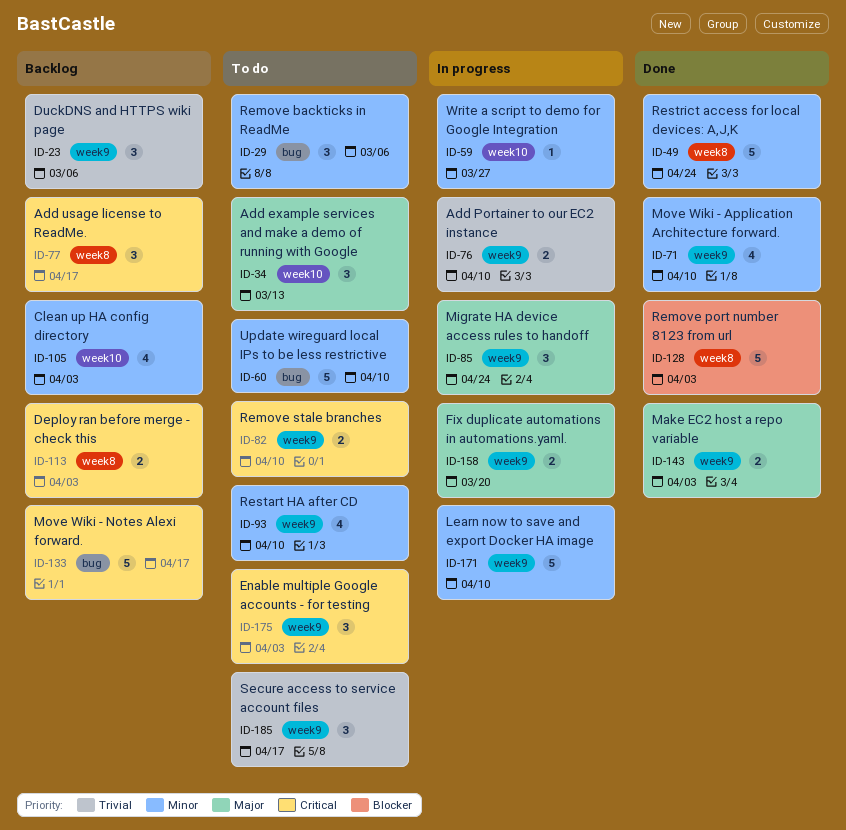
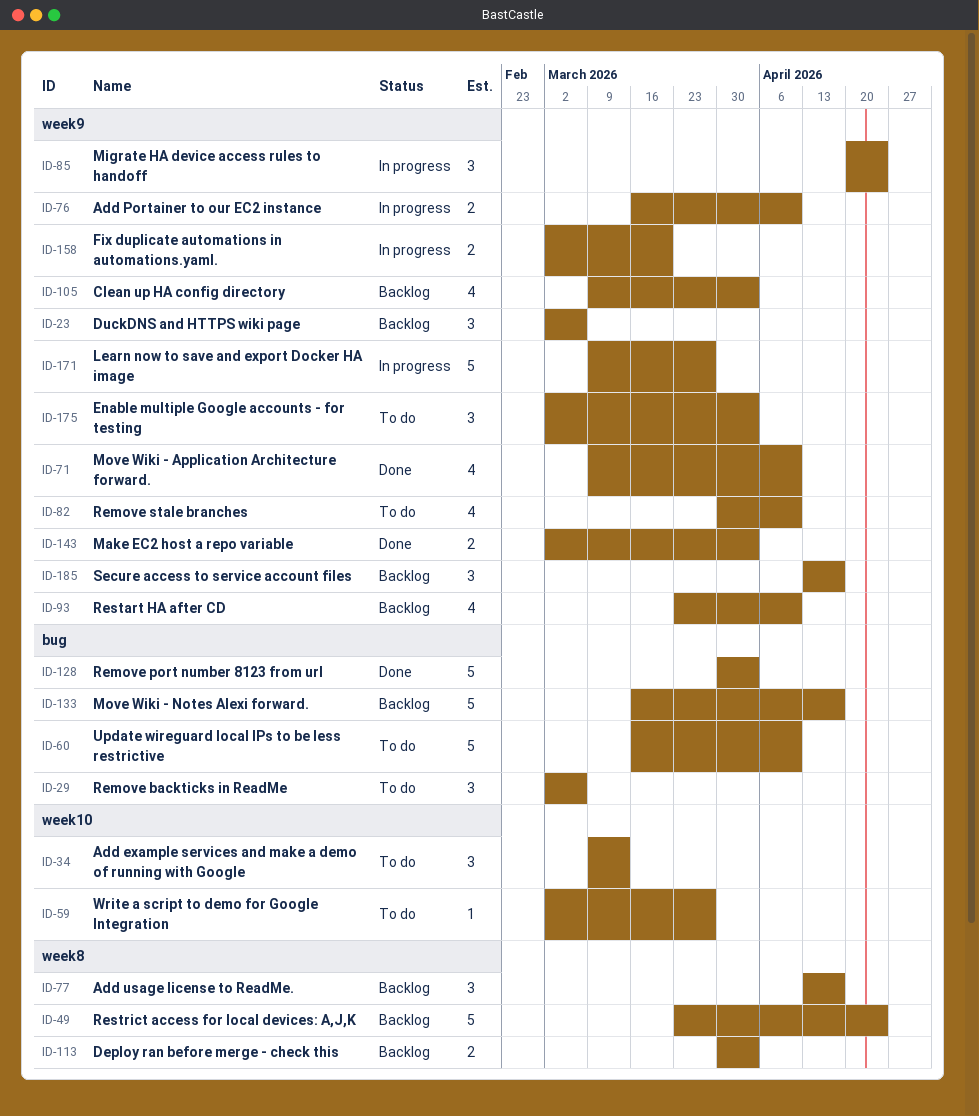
ID-49, status: Done -> Backlog
ID-59, status: In progress -> To do
ID-82, estimate: 2 -> 4
ID-93, status: To do -> Backlog
ID-105, label: week10 -> week9
ID-128, label: week8 -> bug
ID-171, due: Apr 10 -> Mar 27
ID-185, status: To do -> Backlog

